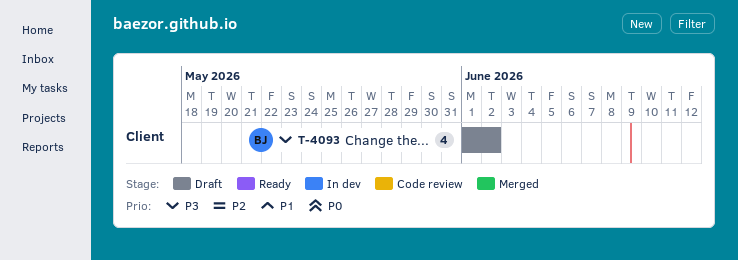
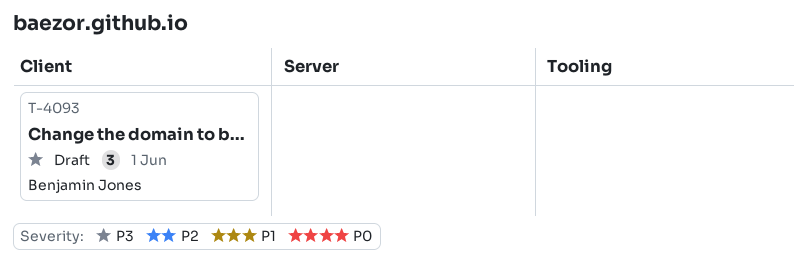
T-4093, estimate: 4 -> 3
T-4093, due: Jun 2 -> Jun 1

